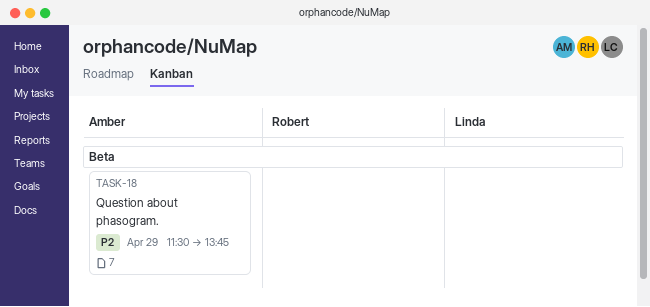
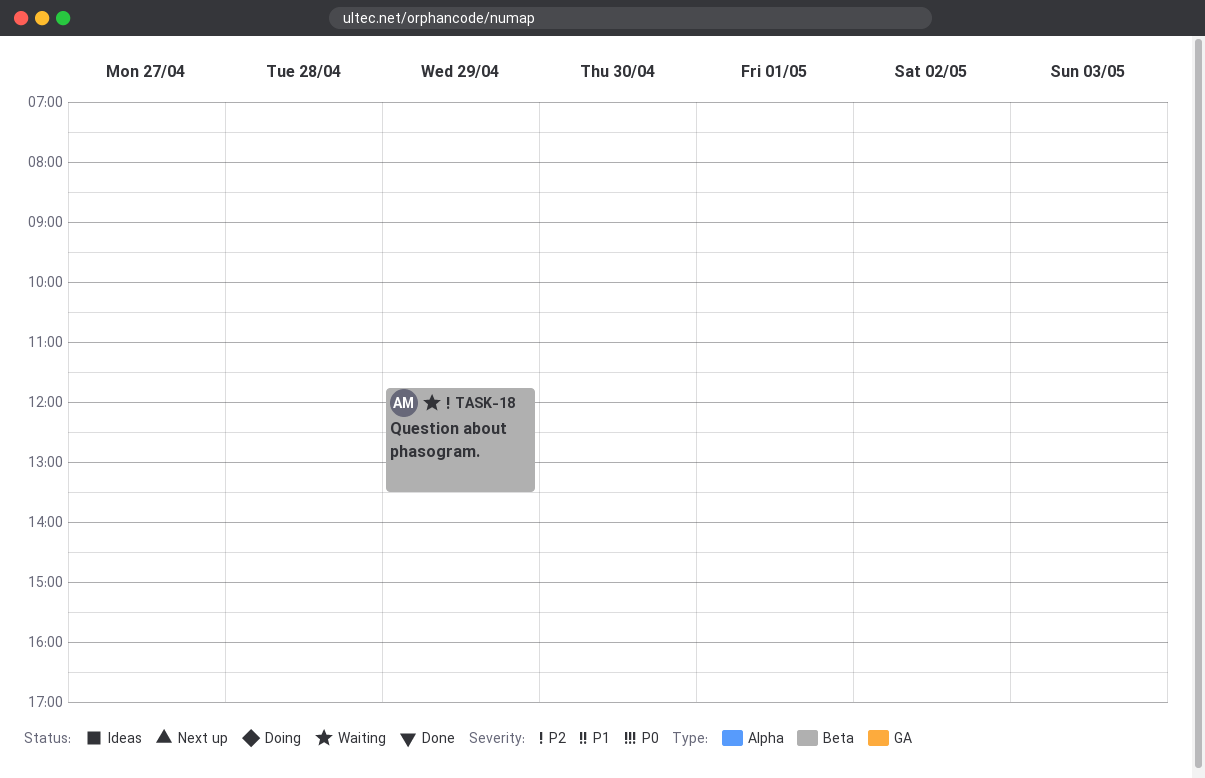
TASK-18, begins: 11:30 -> 11:45
TASK-18, ends: 13:45 -> 13:30

